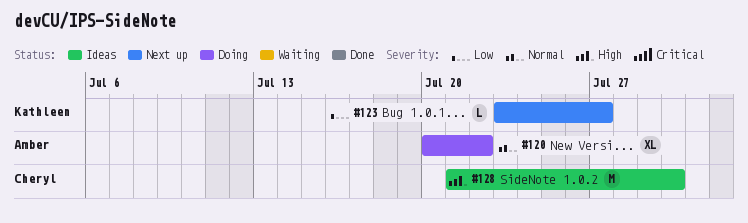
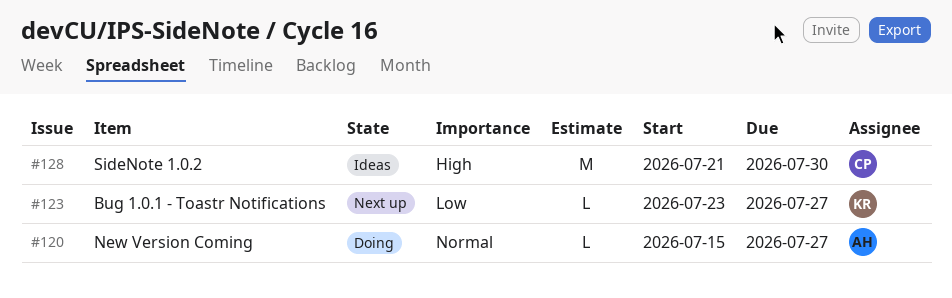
#120, estimate: XL -> L
#120, start: Jul 20 -> Jul 15
#120, due: Jul 22 -> Jul 27

